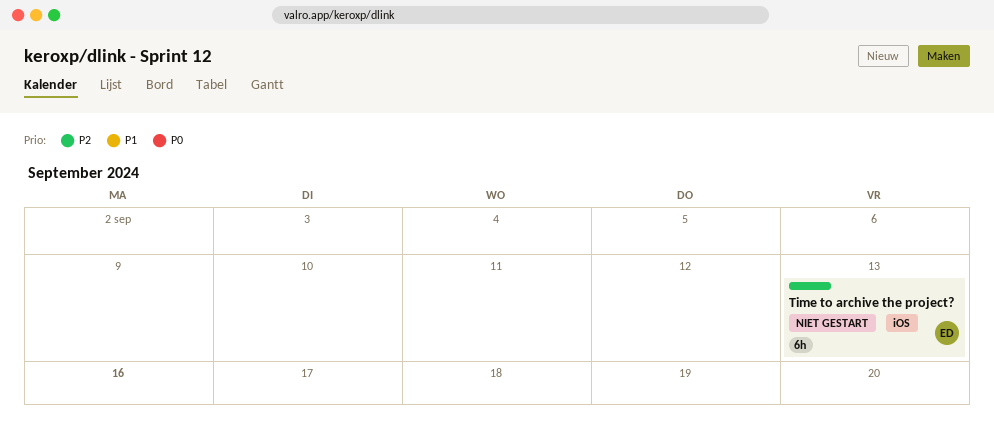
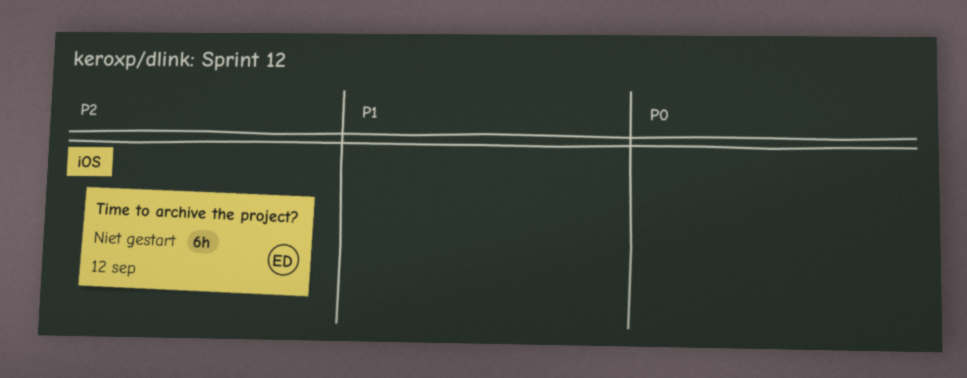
Time to archive the project?, due: Sep 13 -> Sep 12

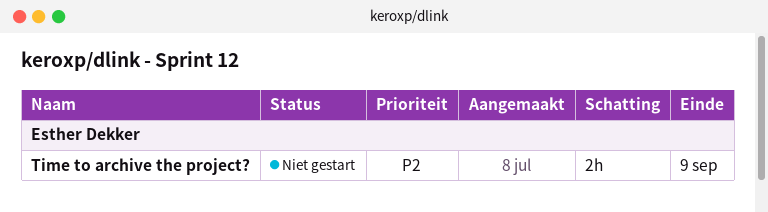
Time to archive the project?, estimate: 6h -> 2h
Time to archive the project?, due: Sep 12 -> Sep 9

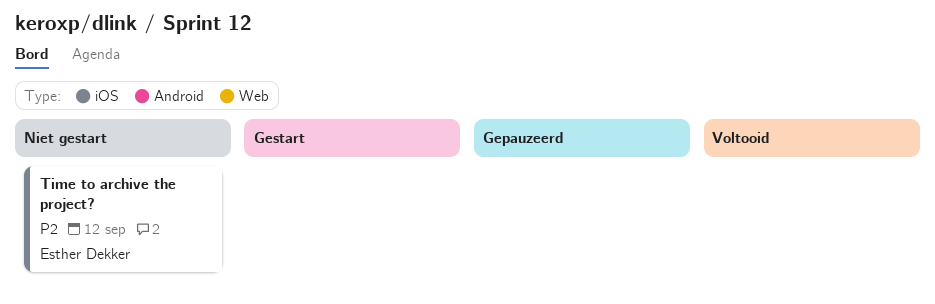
Time to archive the project?, due: Sep 9 -> Sep 12

